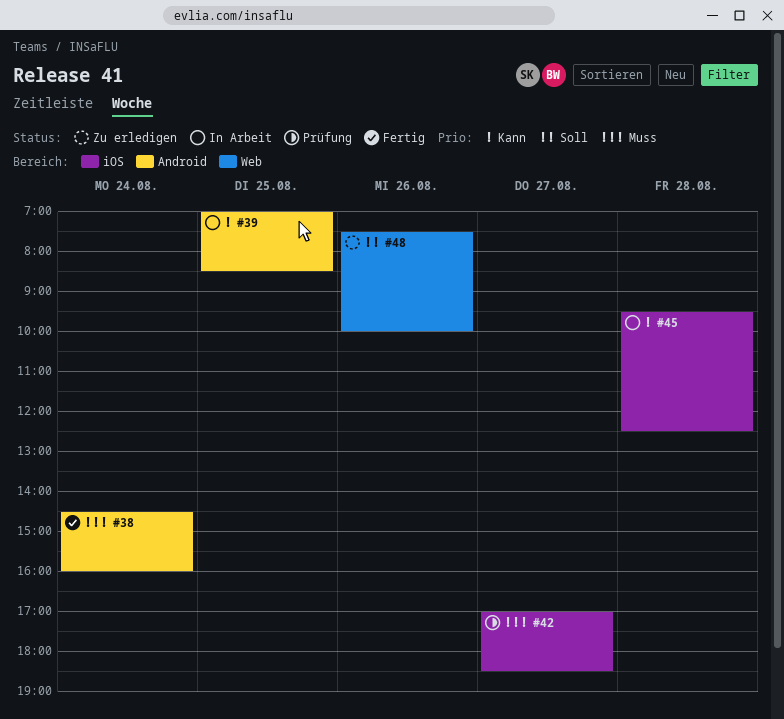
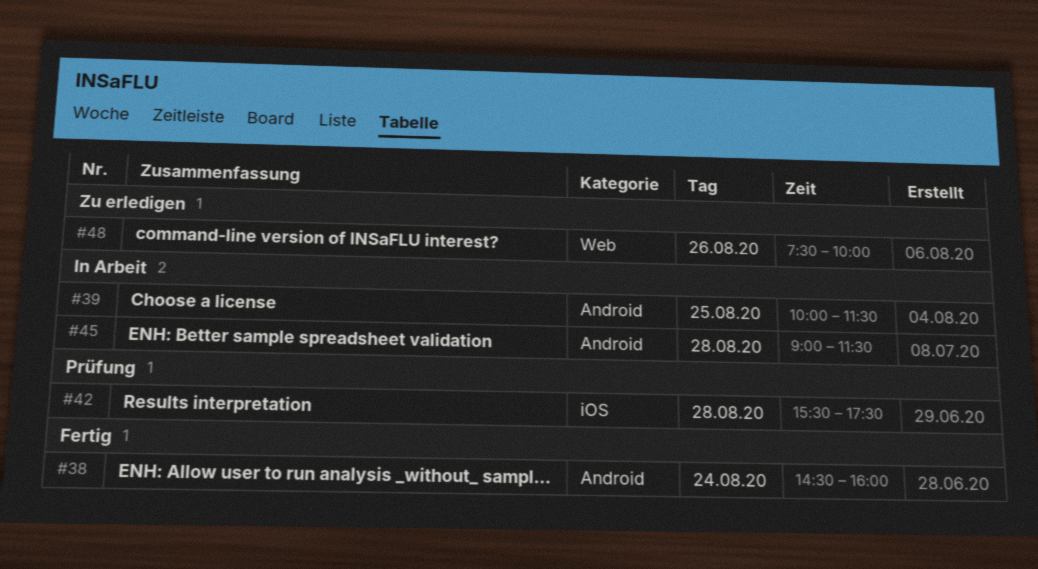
#39, begins: 07:00 -> 10:00
#39, ends: 08:30 -> 11:30
#42, day: Aug 27 -> Aug 28
#42, begins: 17:00 -> 15:30
#42, ends: 18:30 -> 17:30
#45, label: iOS -> Android
#45, begins: 09:30 -> 09:00
#45, ends: 12:30 -> 11:30

